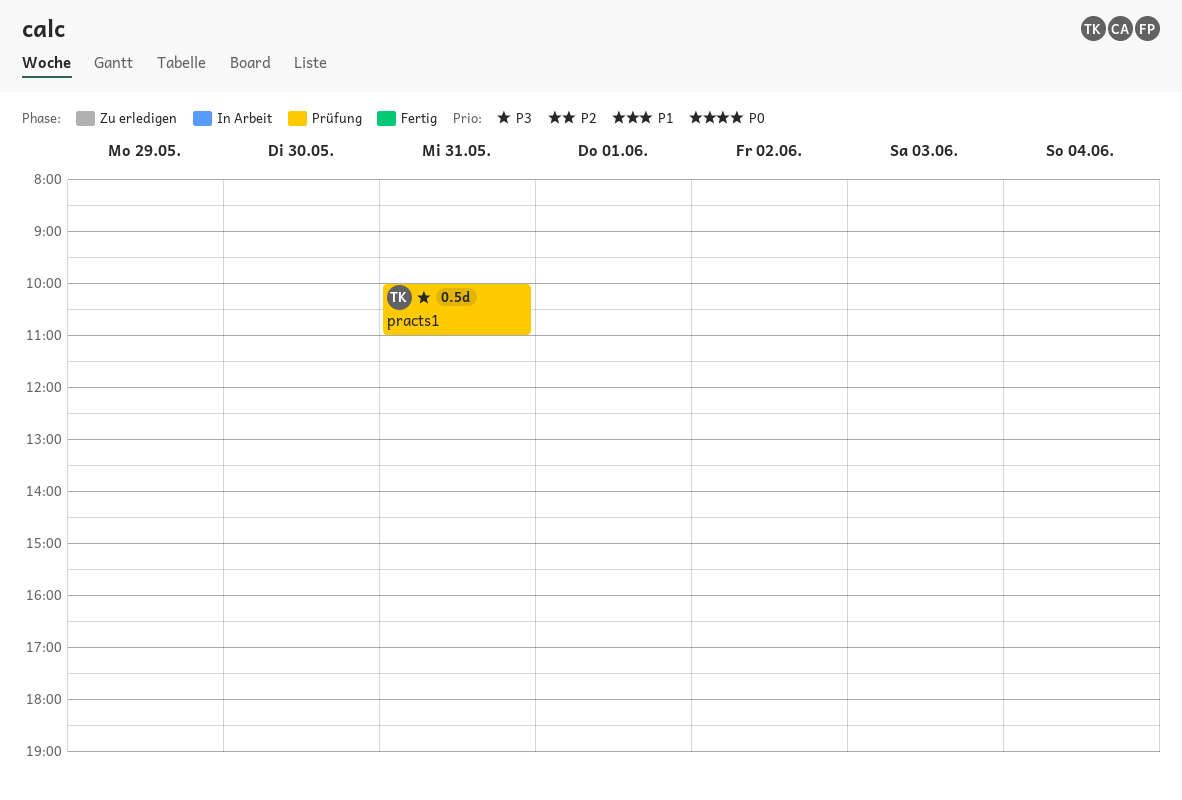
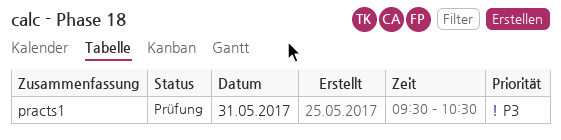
practs1, begins: 10:00 -> 09:30
practs1, ends: 11:00 -> 10:30

